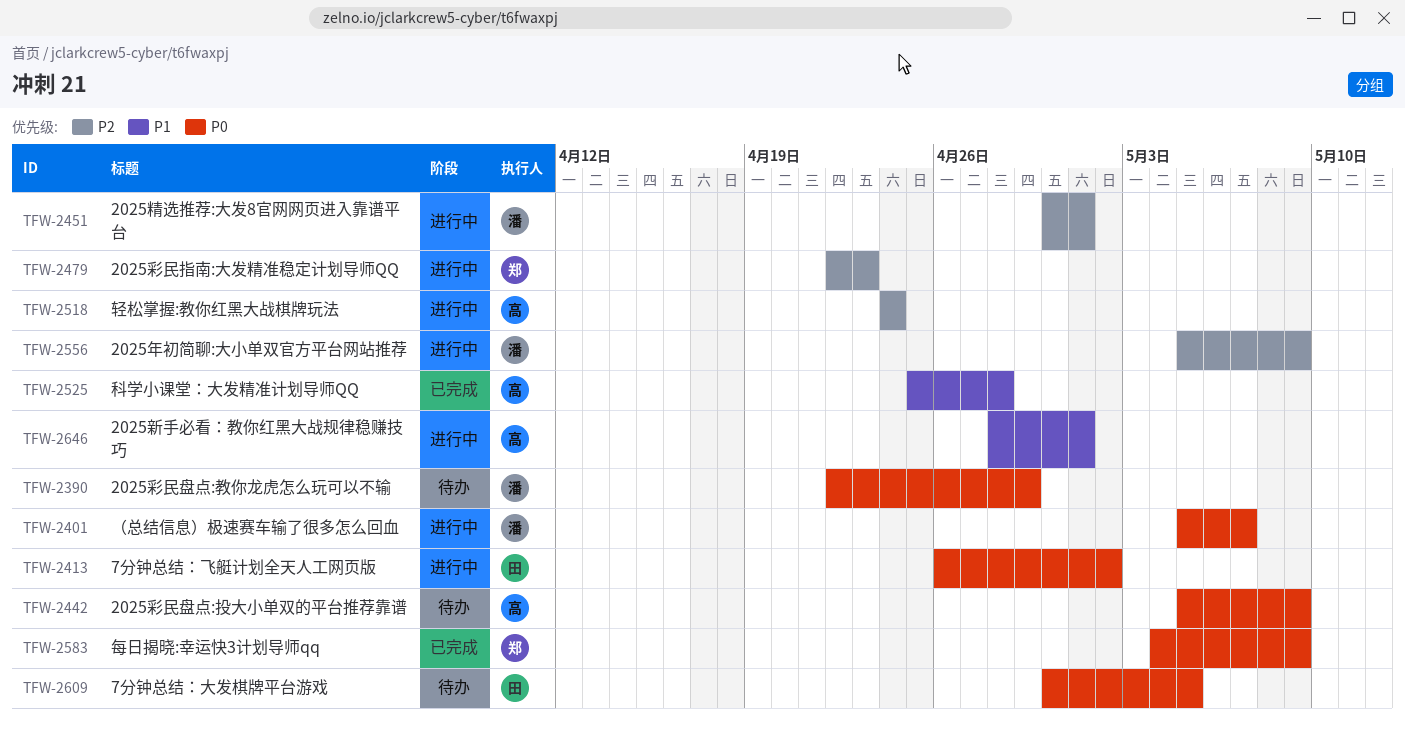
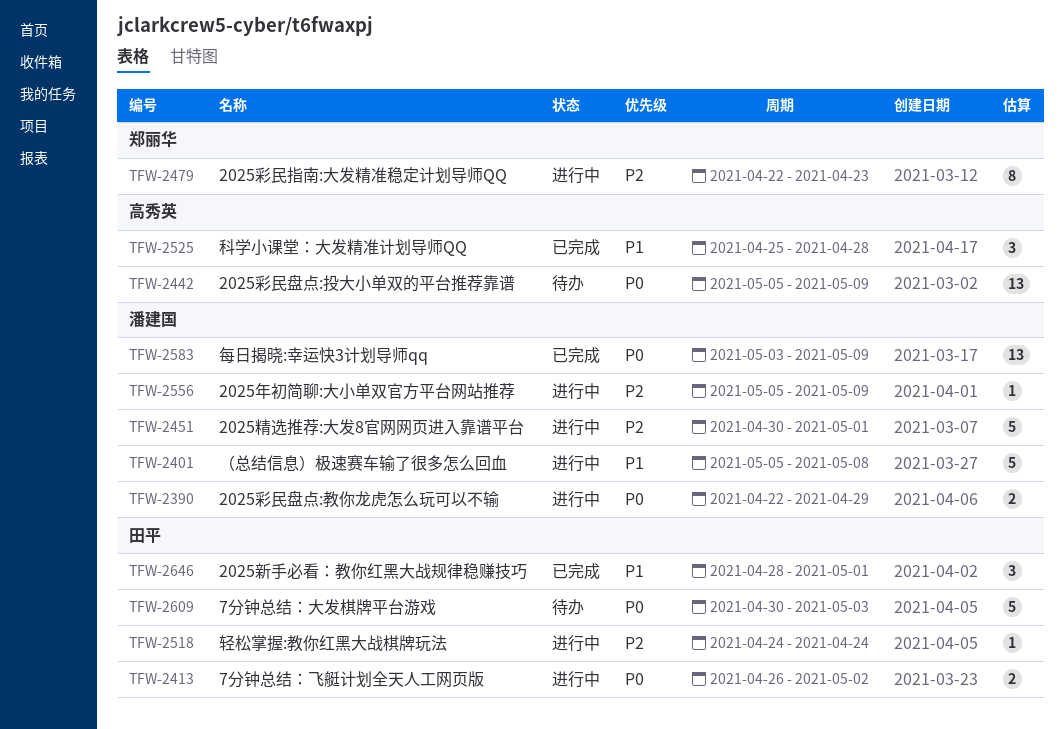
TFW-2390, status: 待办 -> 进行中
TFW-2401, priority: P0 -> P1
TFW-2401, due: May 7 -> May 8
TFW-2518, owner: 高秀英 -> 田平
TFW-2583, owner: 郑丽华 -> 潘建国
TFW-2583, start: May 4 -> May 3
TFW-2609, due: May 5 -> May 3
TFW-2646, status: 进行中 -> 已完成
TFW-2646, owner: 高秀英 -> 田平

